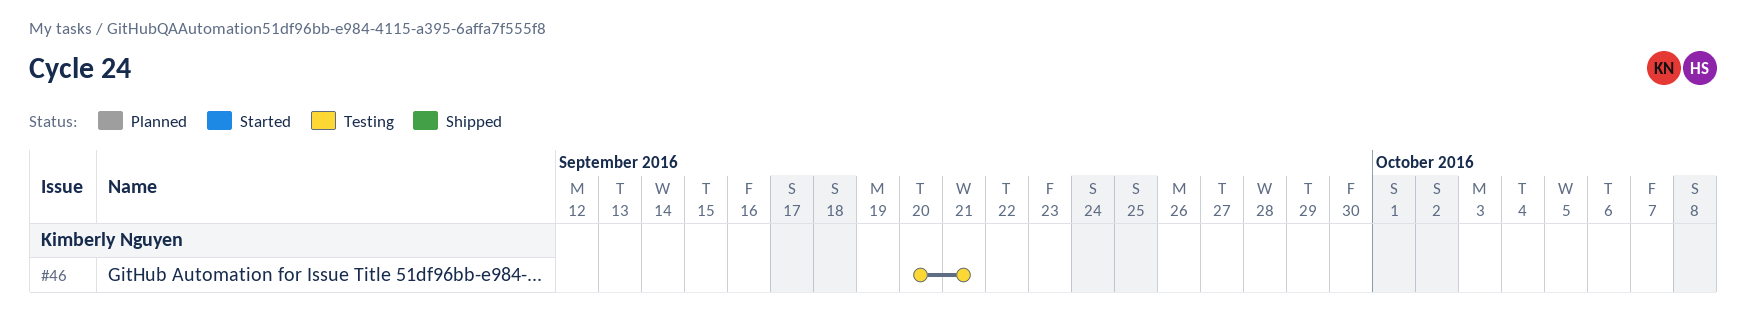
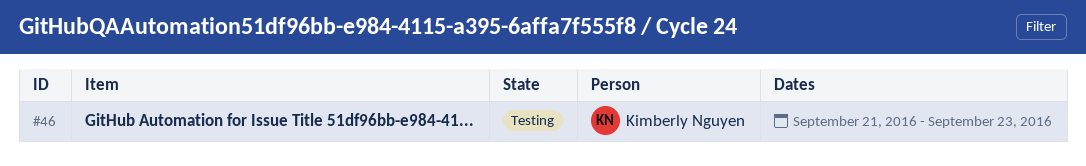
#46, start: Sep 20 -> Sep 21
#46, due: Sep 21 -> Sep 23

